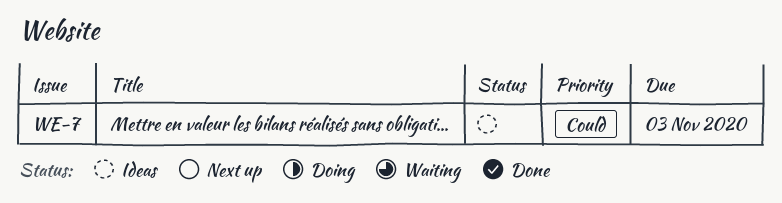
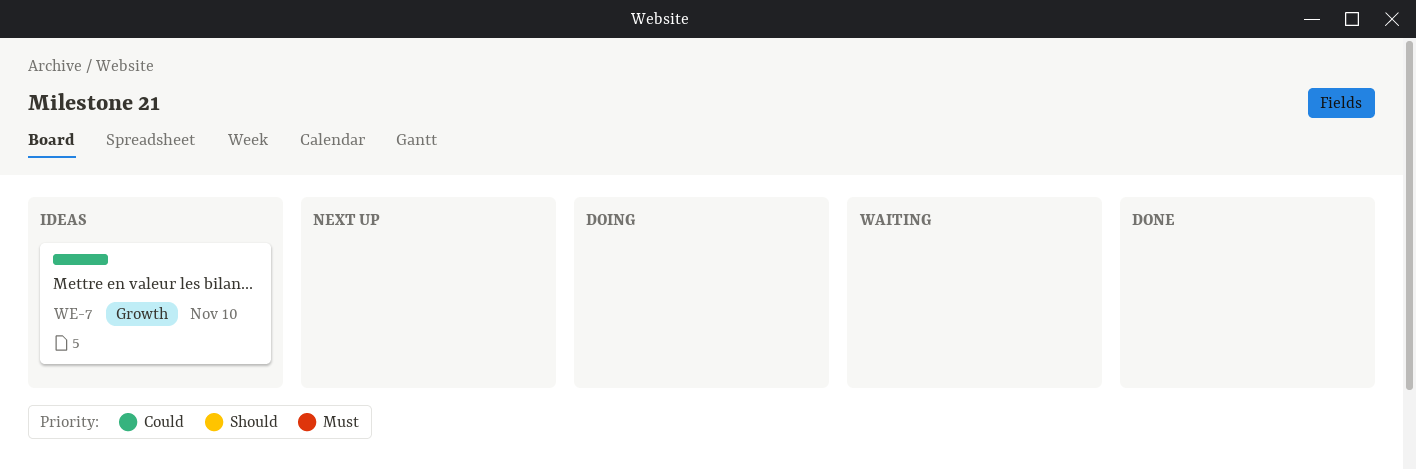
WE-7, due: Nov 3 -> Nov 10

